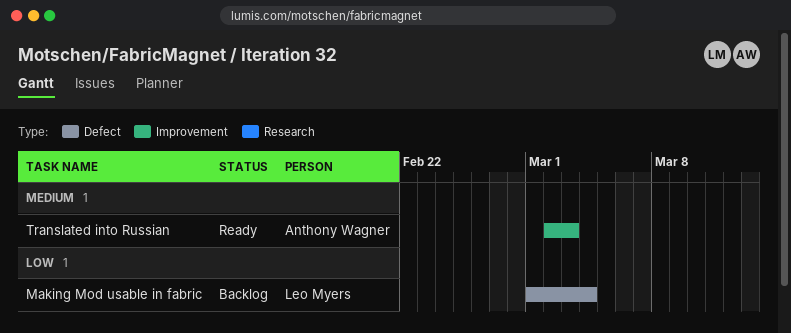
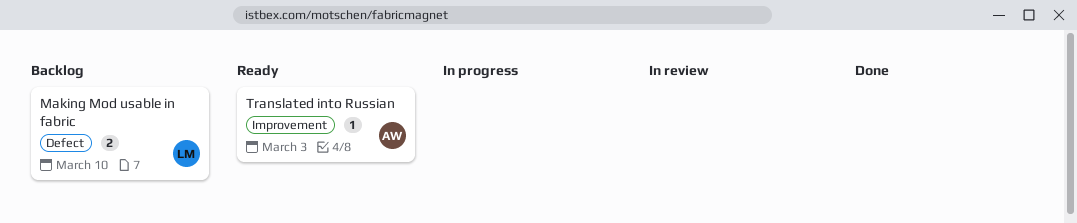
Making Mod usable in fabric, due: Mar 4 -> Mar 10

